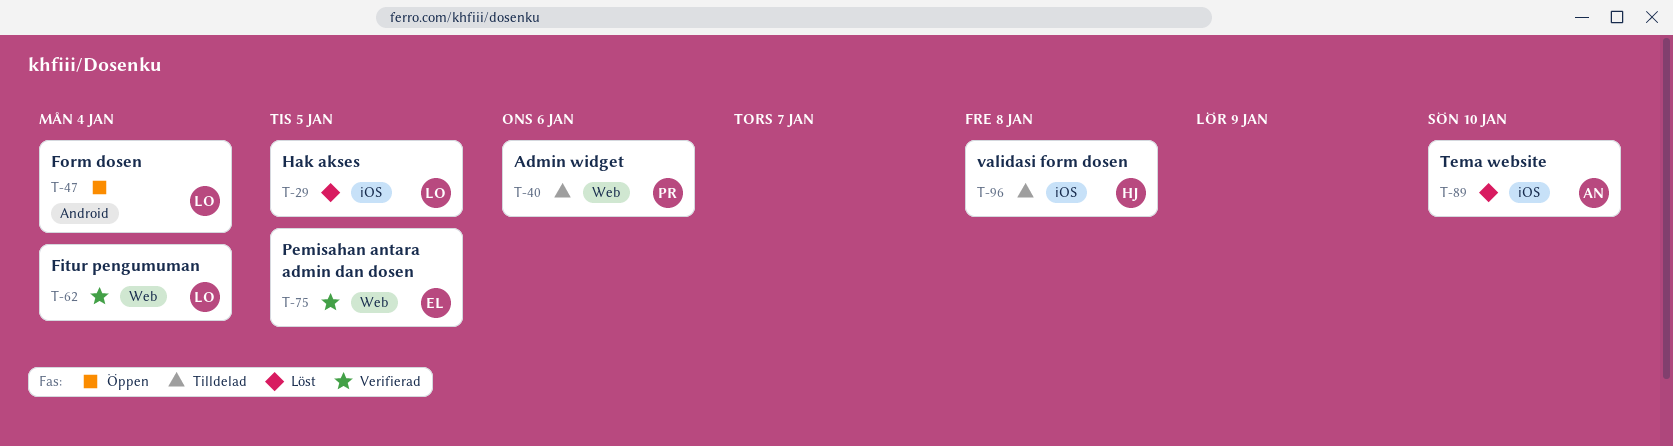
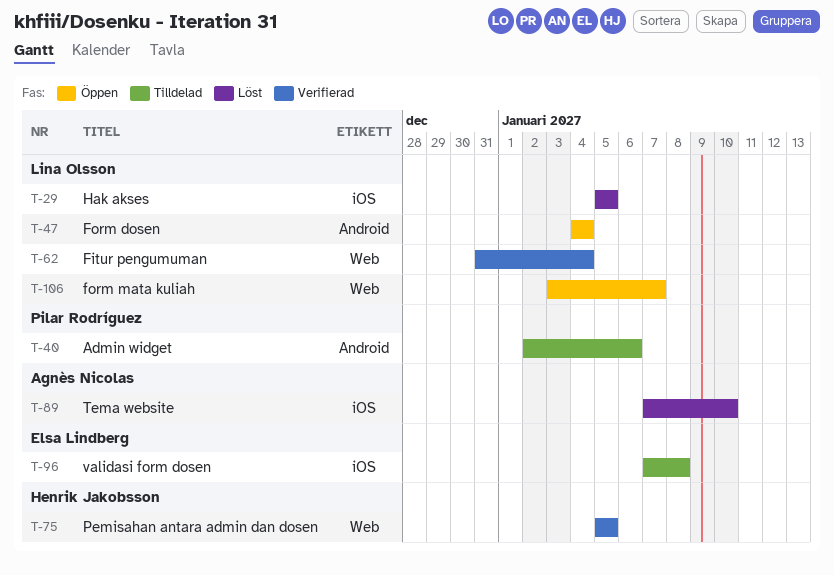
T-40, label: Web -> Android
T-75, owner: Elsa Lindberg -> Henrik Jakobsson
T-96, owner: Henrik Jakobsson -> Elsa Lindberg
T-106: none -> present

